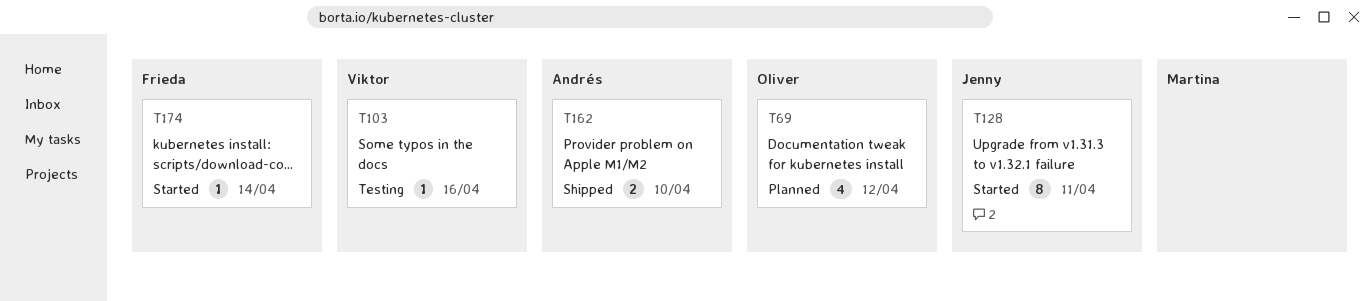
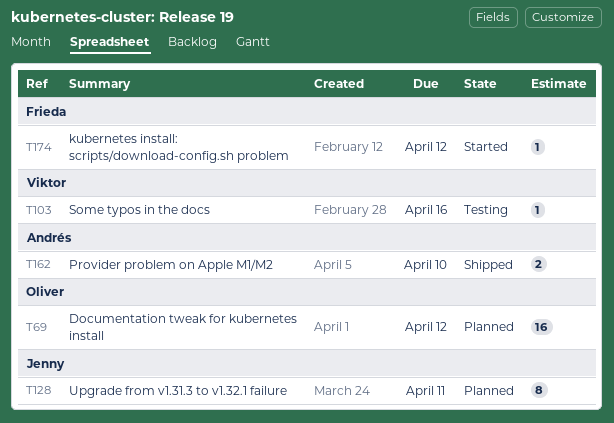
T69, estimate: 4 -> 16
T128, status: Started -> Planned
T174, due: Apr 14 -> Apr 12

